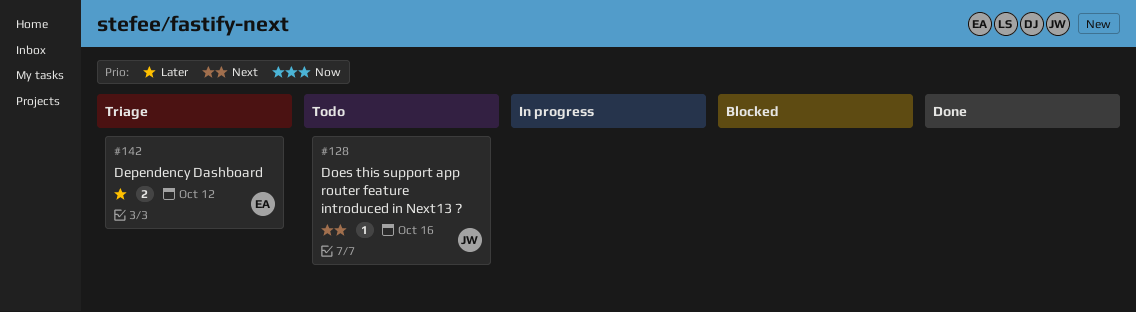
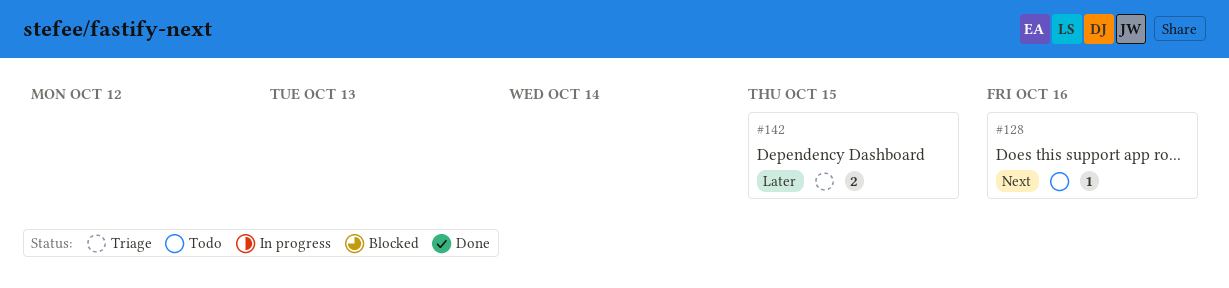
#142, due: Oct 12 -> Oct 15

